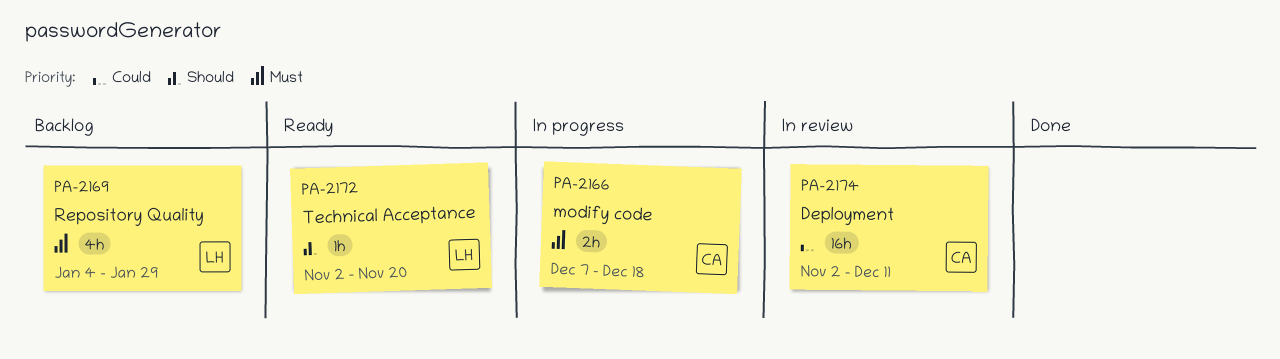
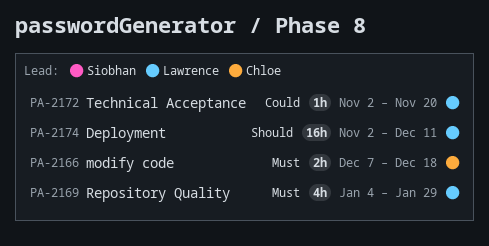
PA-2172, priority: Should -> Could
PA-2174, owner: Chloe -> Lawrence
PA-2174, priority: Could -> Should

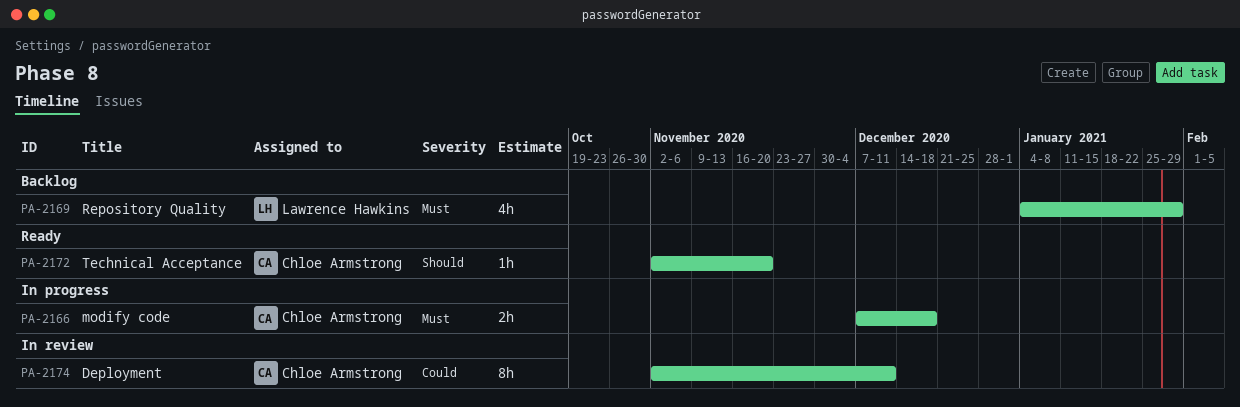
PA-2172, owner: Lawrence Hawkins -> Chloe Armstrong
PA-2172, priority: Could -> Should
PA-2174, owner: Lawrence Hawkins -> Chloe Armstrong
PA-2174, priority: Should -> Could
PA-2174, estimate: 16h -> 8h

